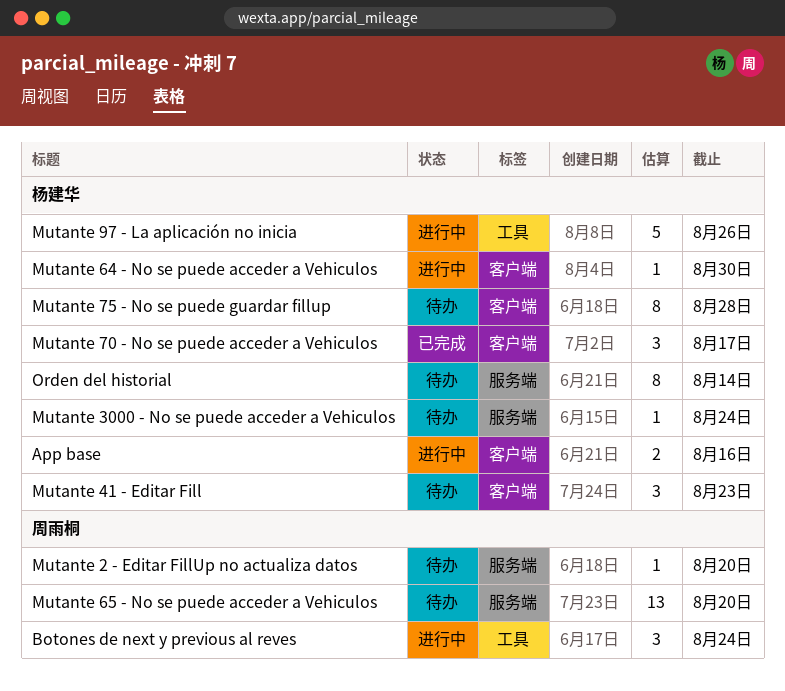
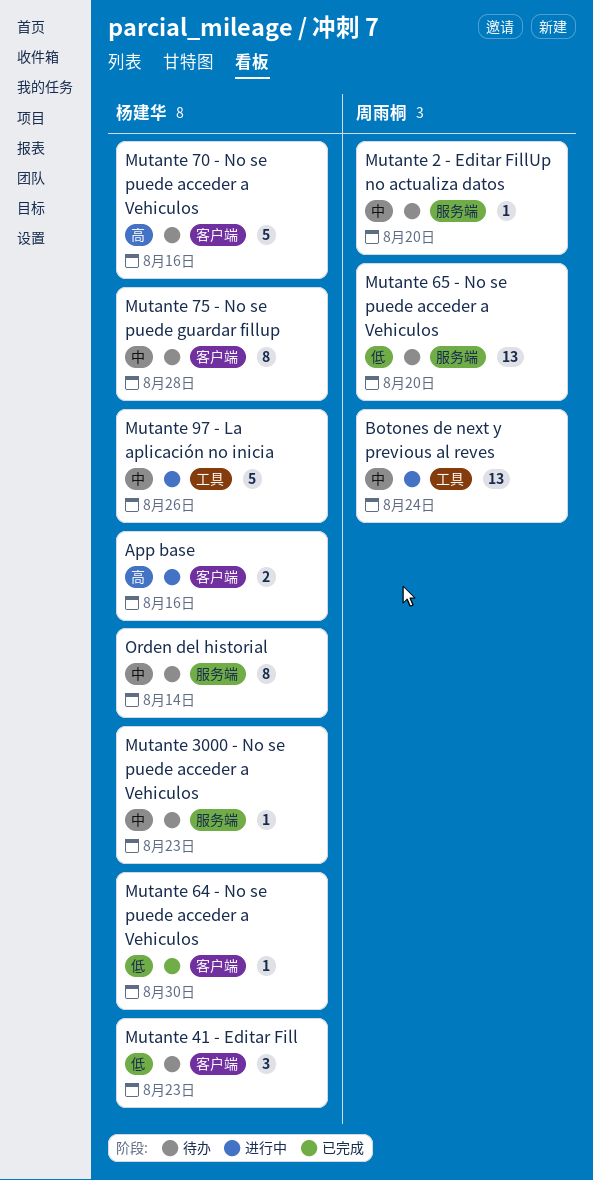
Botones de next y previous al reves, estimate: 3 -> 13
Mutante 3000 - No se puede acceder a Vehiculos, due: Aug 24 -> Aug 23
Mutante 64 - No se puede acceder a Vehiculos, status: 进行中 -> 已完成
Mutante 70 - No se puede acceder a Vehiculos, status: 已完成 -> 待办
Mutante 70 - No se puede acceder a Vehiculos, estimate: 3 -> 5
Mutante 70 - No se puede acceder a Vehiculos, due: Aug 17 -> Aug 16

